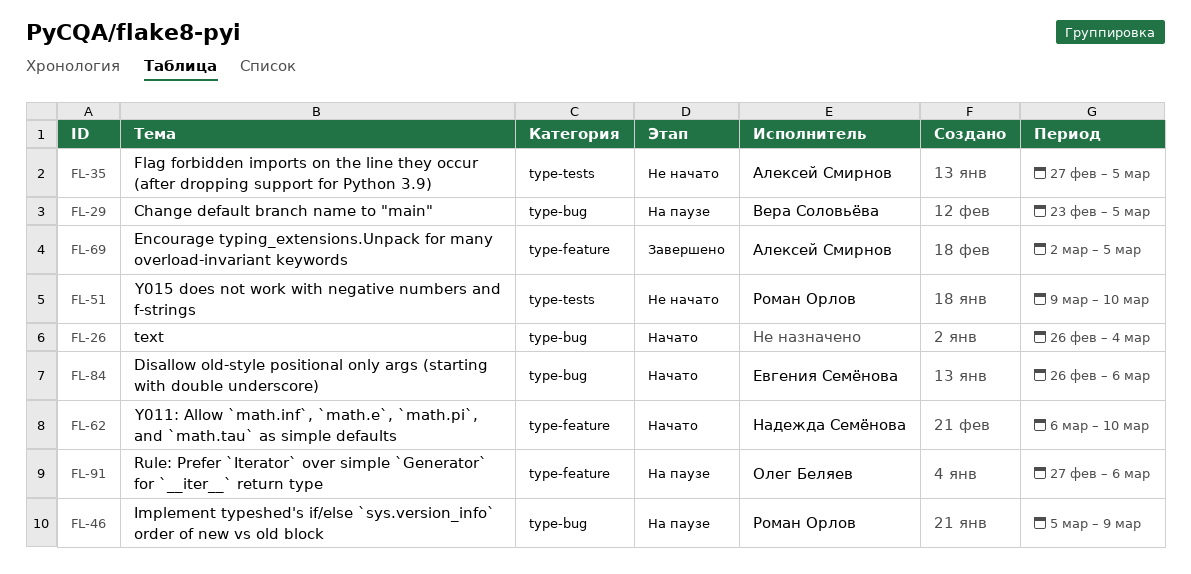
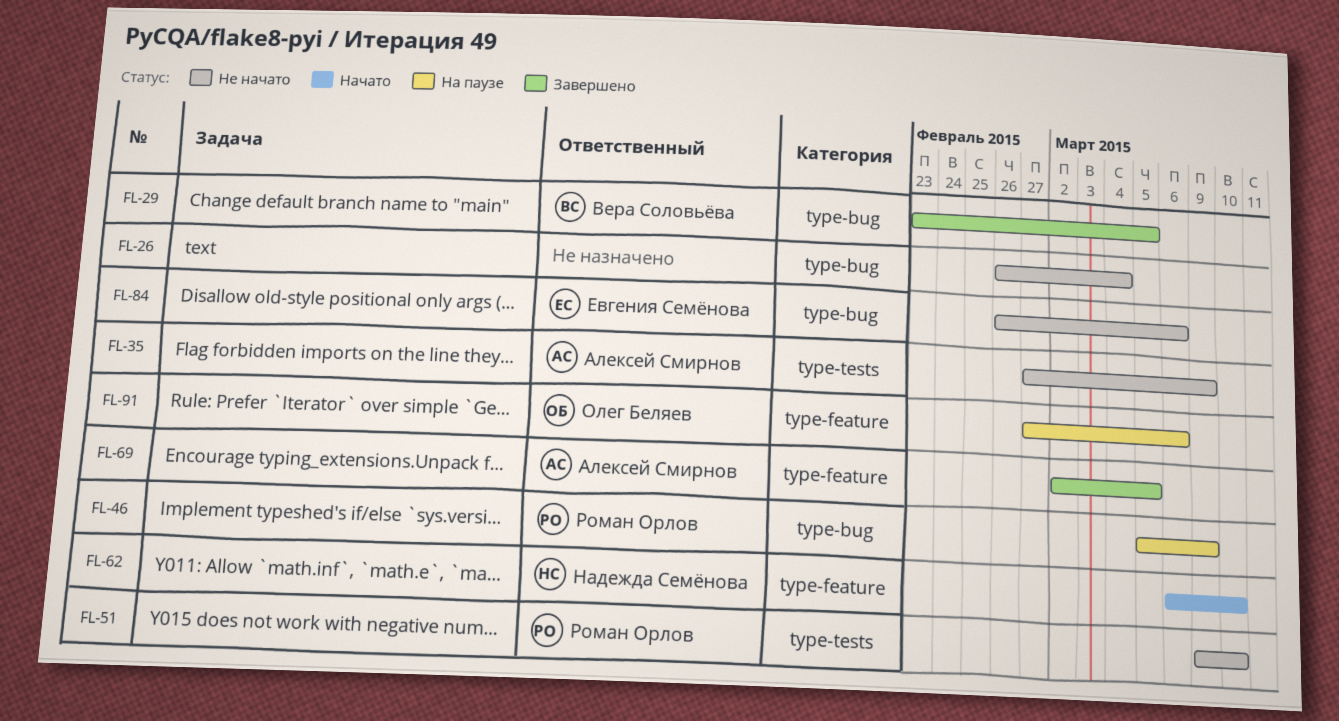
FL-26, status: Начато -> Не начато
FL-29, status: На паузе -> Завершено
FL-35, due: Mar 5 -> Mar 9
FL-84, status: Начато -> Не начато

